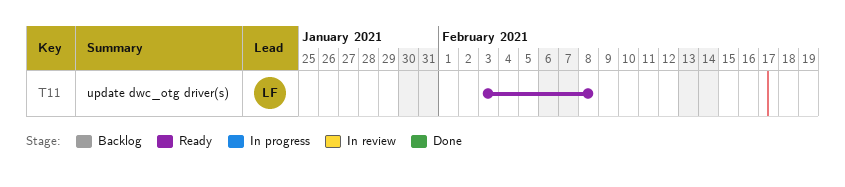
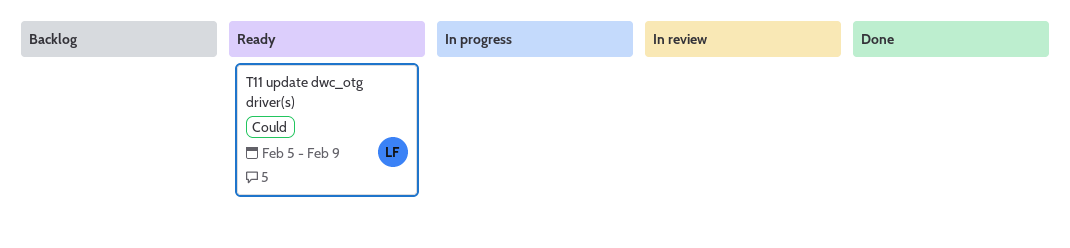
T11, start: Feb 3 -> Feb 5
T11, due: Feb 8 -> Feb 9

